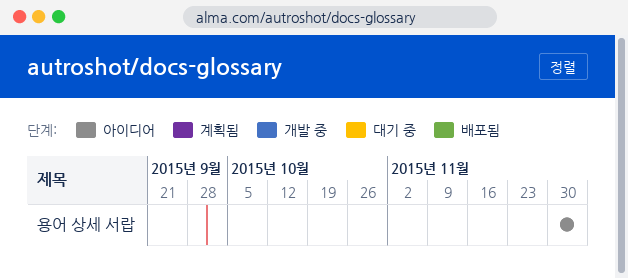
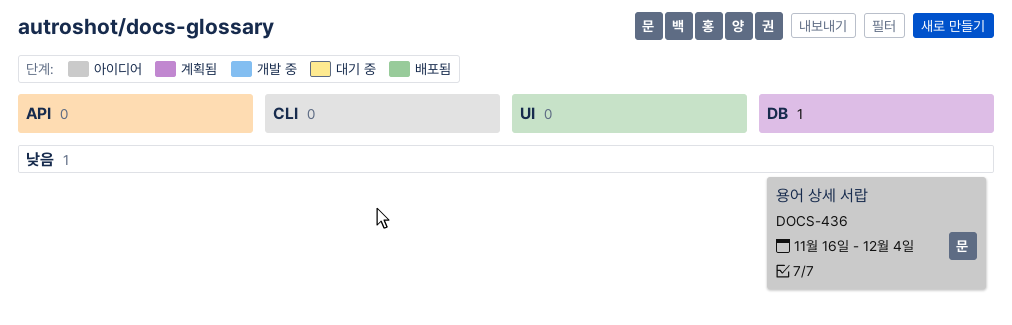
용어 상세 서랍, start: Nov 30 -> Nov 16

